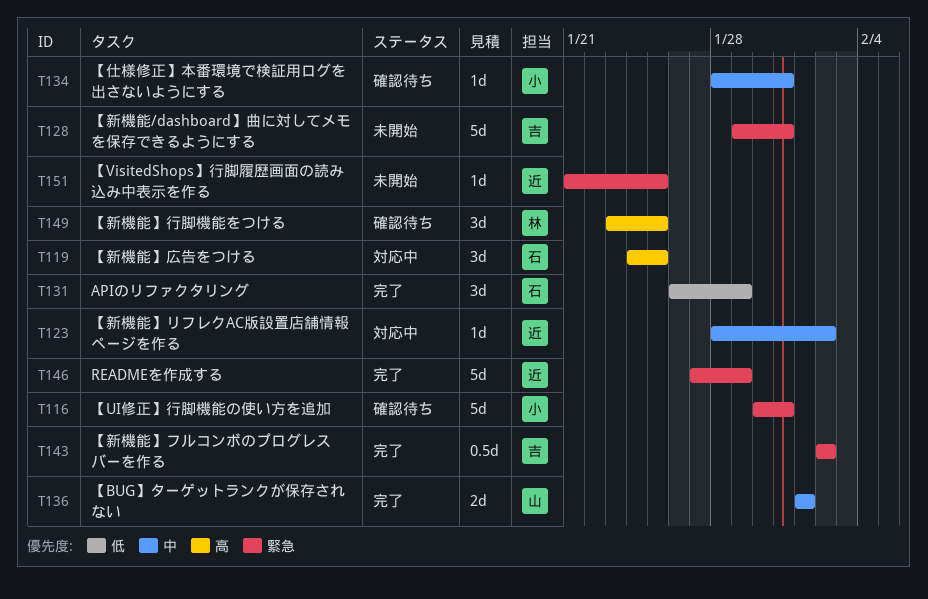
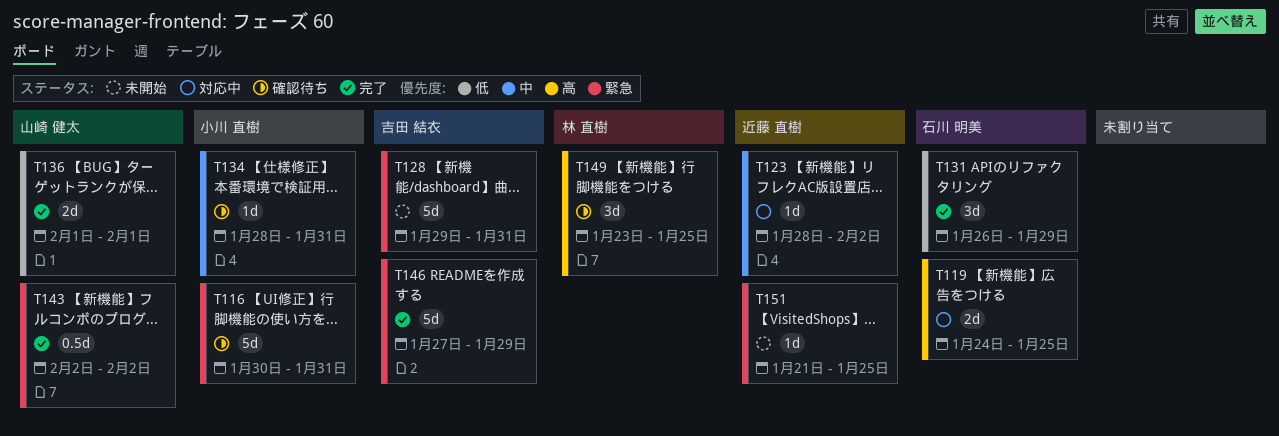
T119, estimate: 3d -> 2d
T136, priority: 中 -> 低
T143, owner: 吉田 結衣 -> 山崎 健太
T146, owner: 近藤 直樹 -> 吉田 結衣

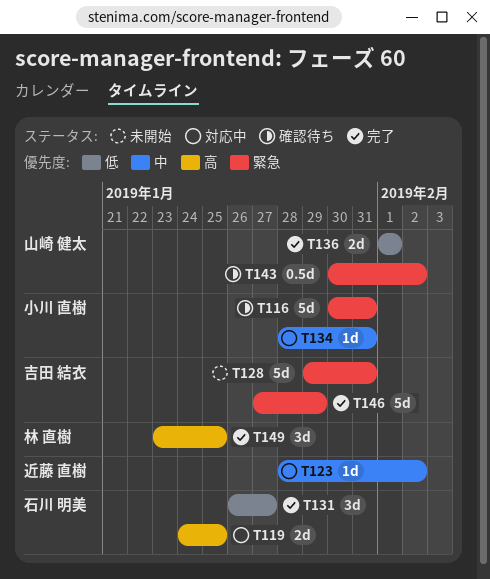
T131, due: Jan 29 -> Jan 27
T134, status: 確認待ち -> 対応中
T143, status: 完了 -> 確認待ち
T143, start: Feb 2 -> Jan 30
T149, status: 確認待ち -> 完了
T151: present -> none

